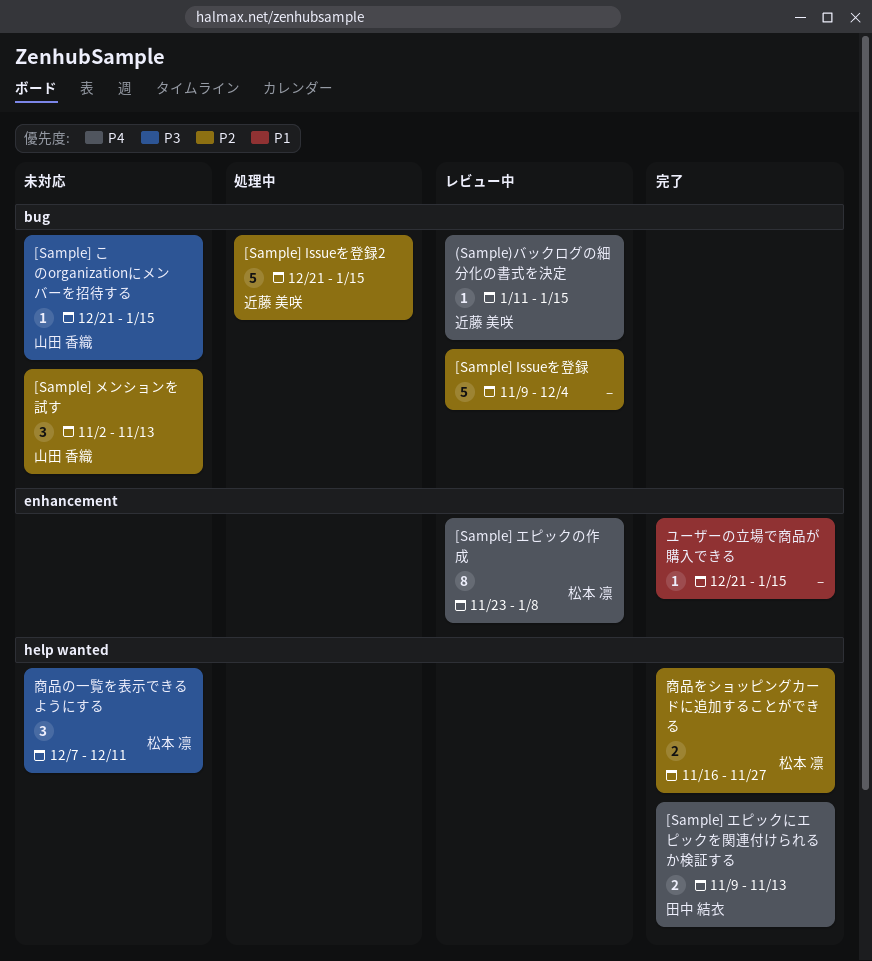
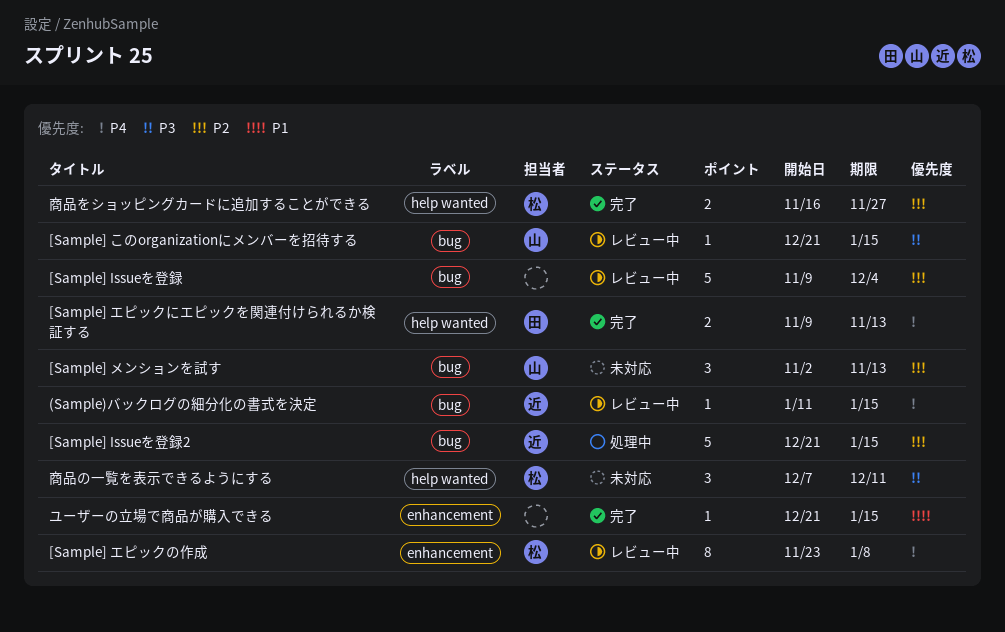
[Sample] このorganizationにメンバーを招待する, status: 未対応 -> レビュー中

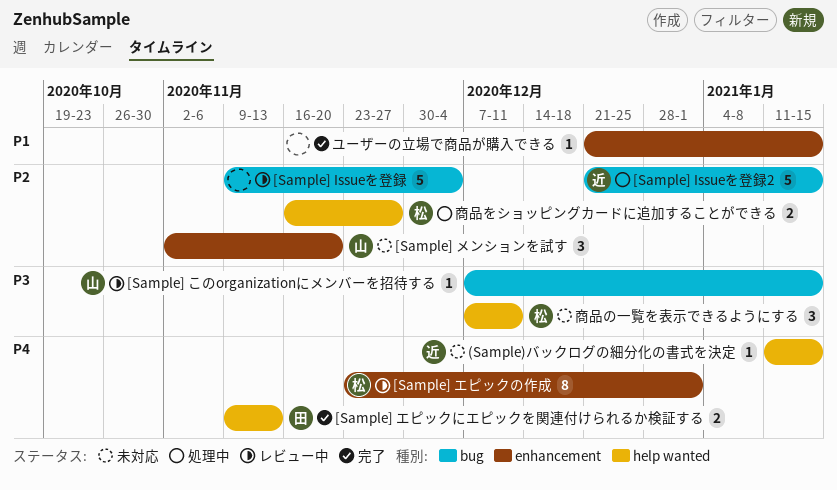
(Sample)バックログの細分化の書式を決定, status: レビュー中 -> 未対応
(Sample)バックログの細分化の書式を決定, label: bug -> help wanted
[Sample] このorganizationにメンバーを招待する, start: Dec 21 -> Dec 7
[Sample] エピックの作成, due: Jan 8 -> Jan 1
[Sample] メンションを試す, label: bug -> enhancement
[Sample] メンションを試す, due: Nov 13 -> Nov 20
商品をショッピングカードに追加することができる, status: 完了 -> 処理中

